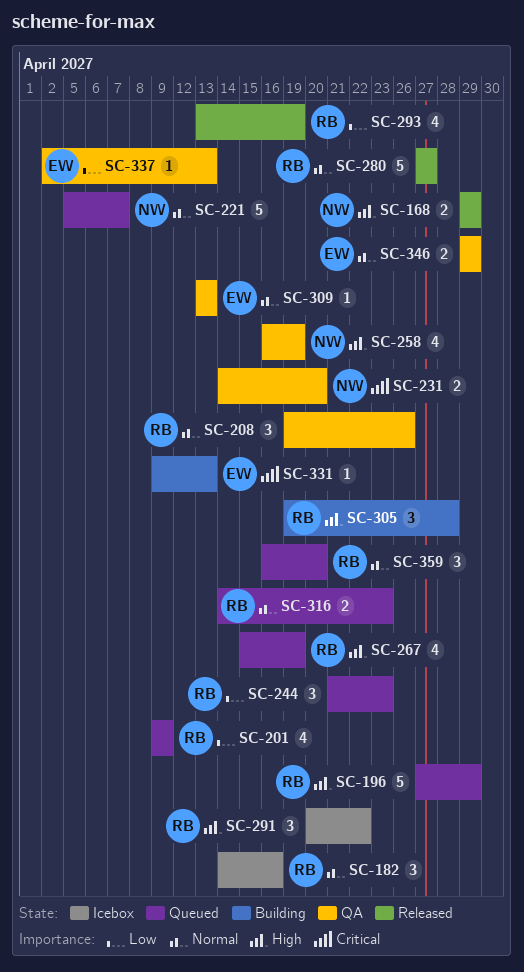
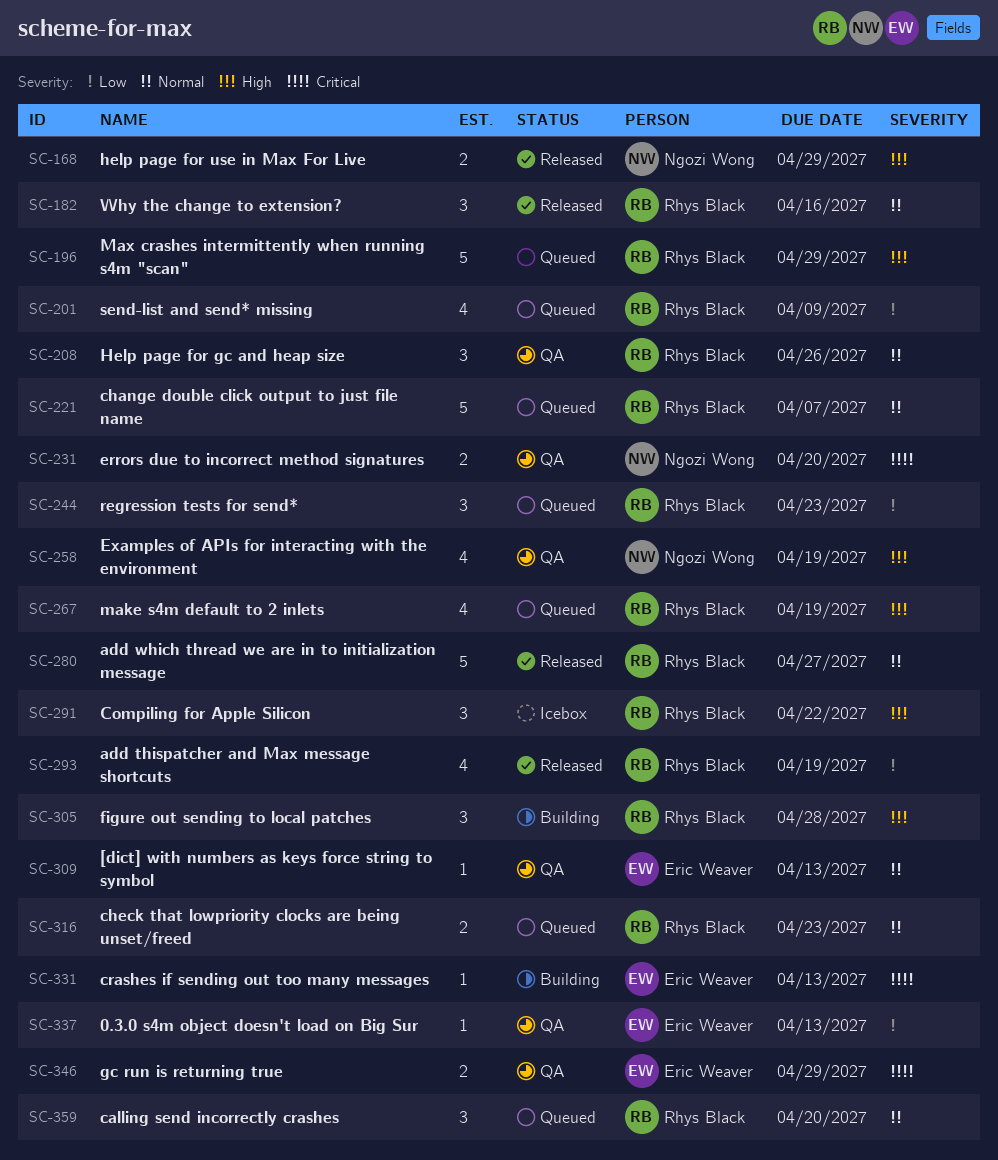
SC-182, status: Icebox -> Released
SC-221, owner: Ngozi Wong -> Rhys Black
SC-346, priority: Normal -> Critical

